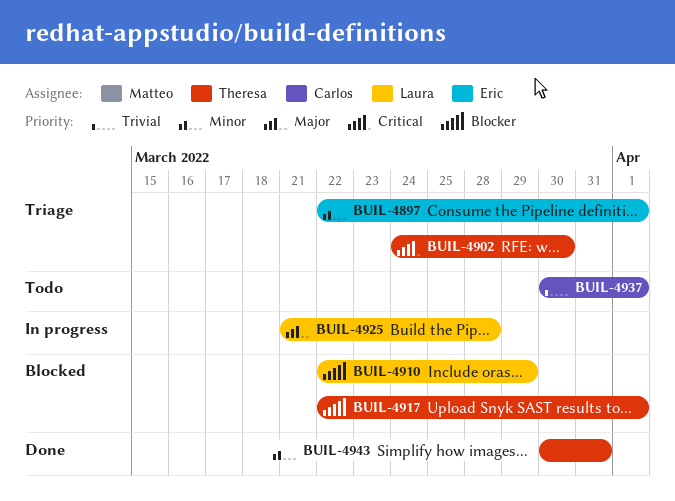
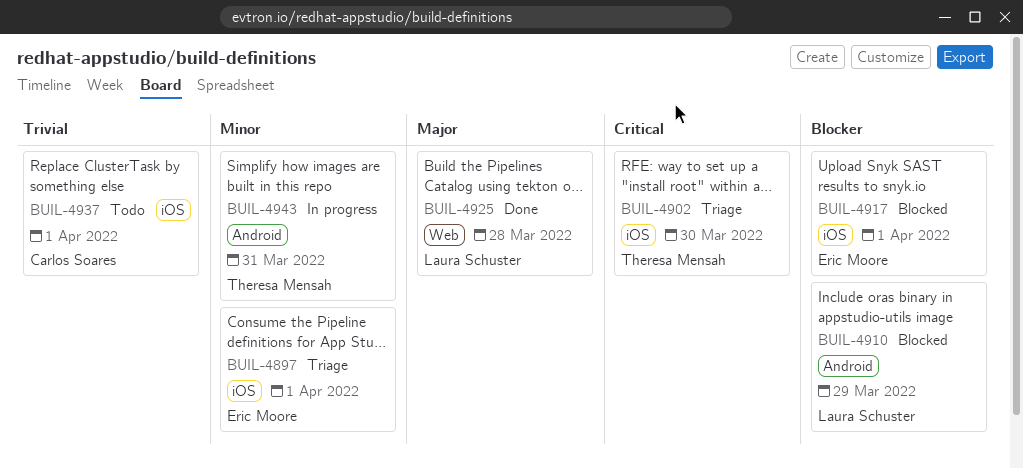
BUIL-4917, owner: Theresa Mensah -> Eric Moore
BUIL-4925, status: In progress -> Done
BUIL-4943, status: Done -> In progress

